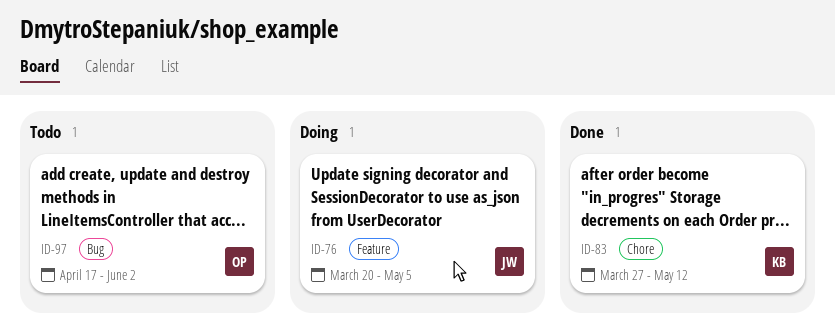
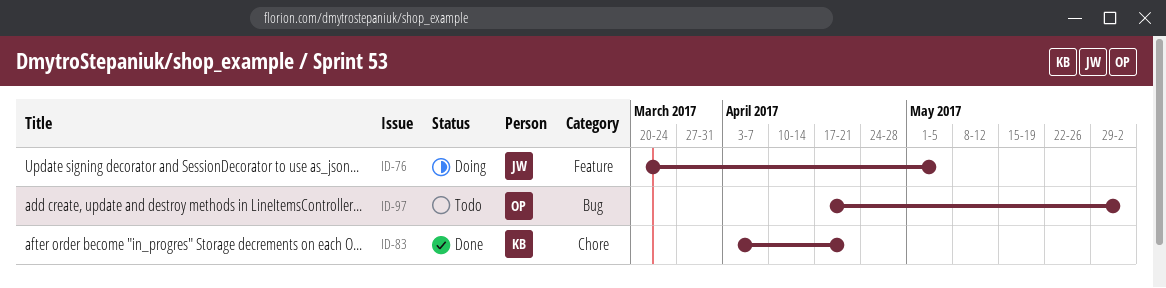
ID-83, start: Mar 27 -> Apr 3
ID-83, due: May 12 -> Apr 21

